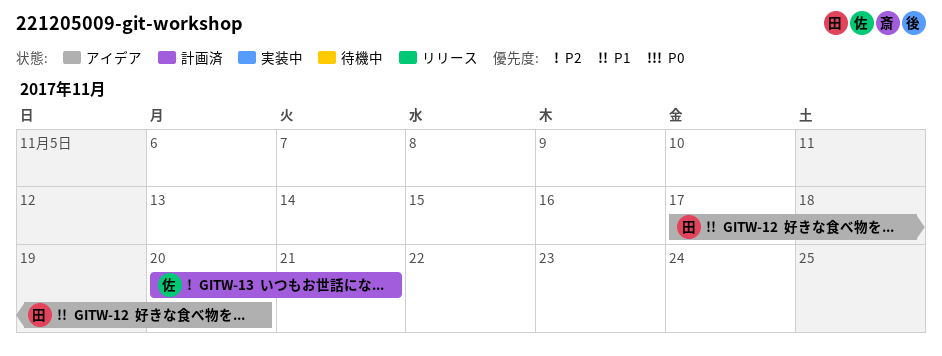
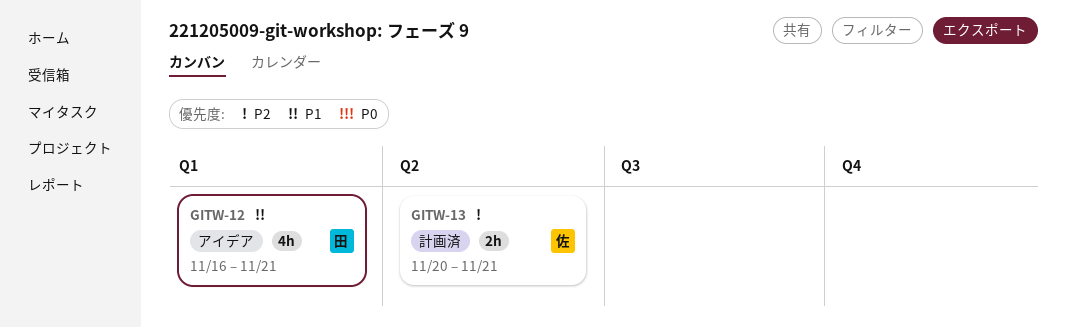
GITW-12, start: Nov 17 -> Nov 16
GITW-12, due: Nov 20 -> Nov 21

